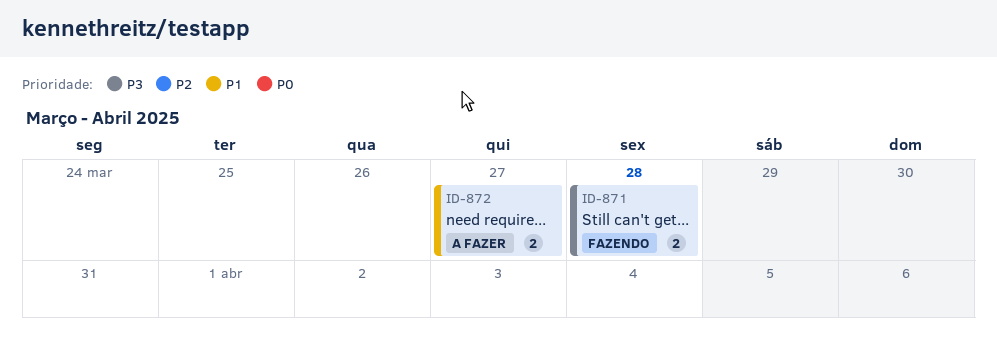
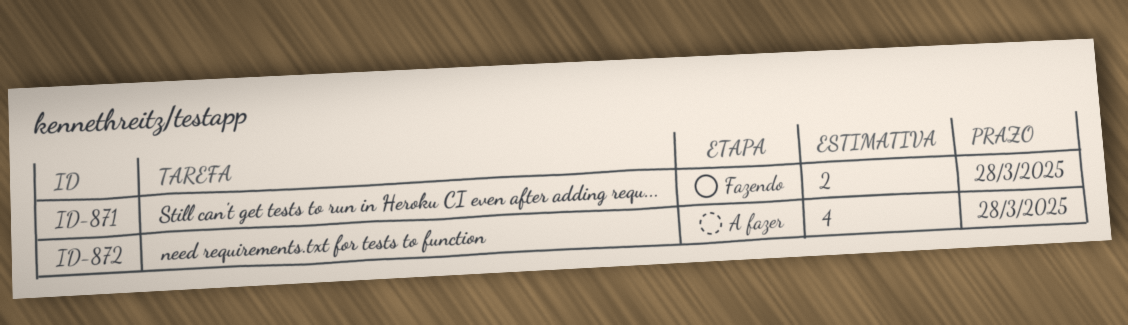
ID-872, estimate: 2 -> 4
ID-872, due: Mar 27 -> Mar 28

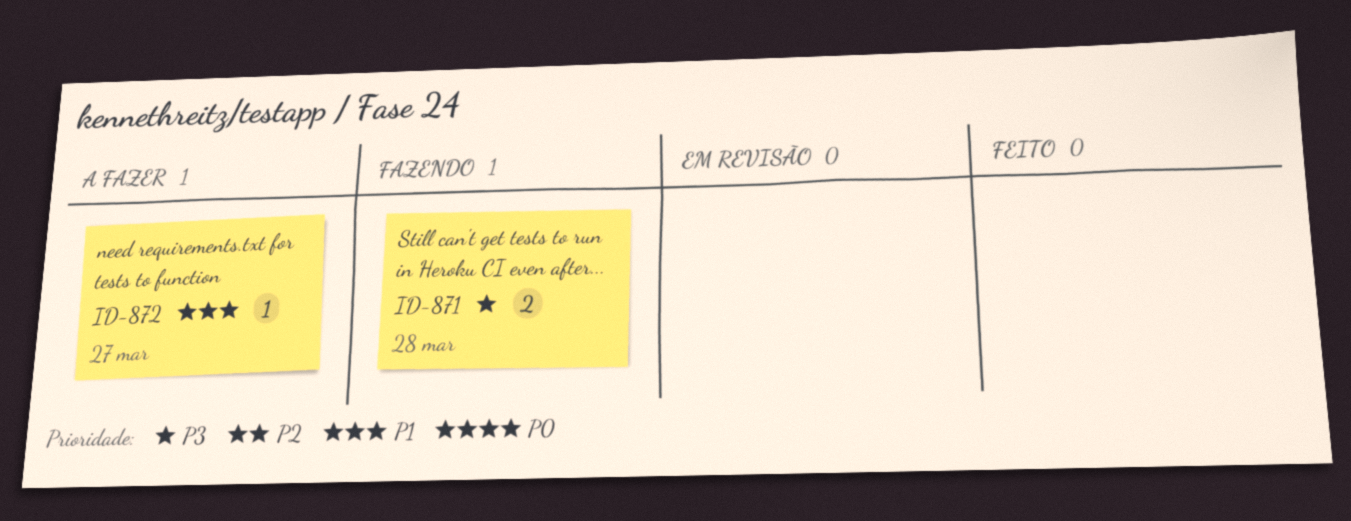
ID-872, estimate: 4 -> 1
ID-872, due: Mar 28 -> Mar 27

